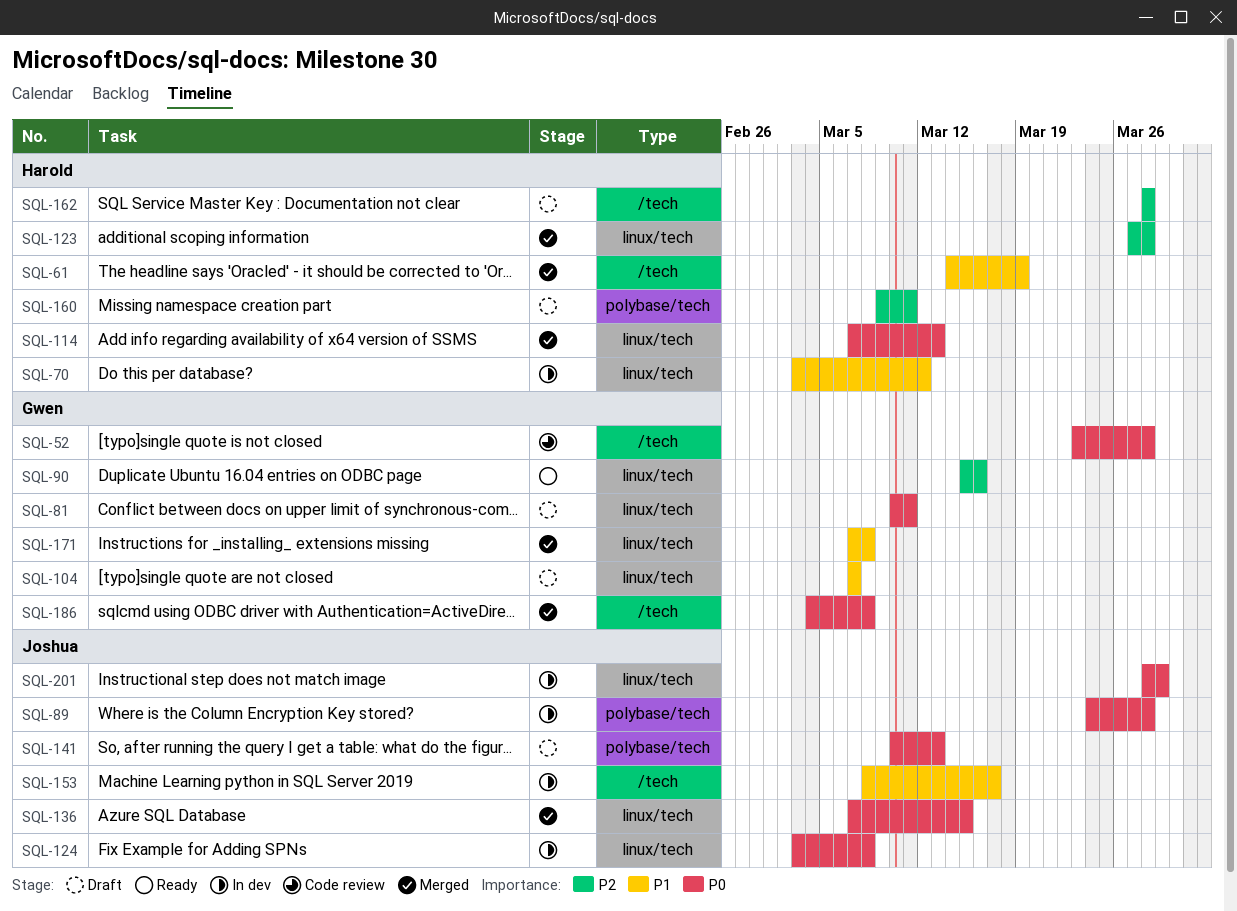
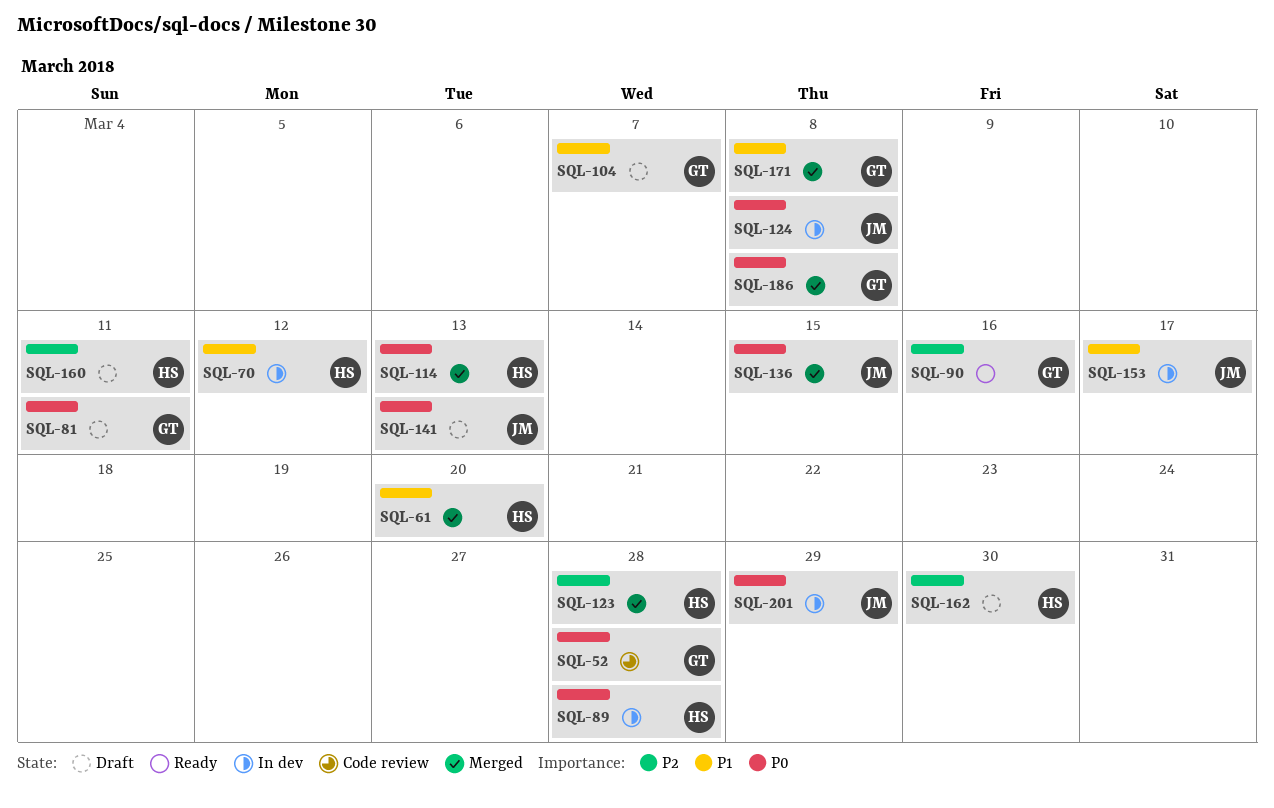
SQL-61, due: Mar 19 -> Mar 20
SQL-89, owner: Joshua -> Harold
SQL-162, due: Mar 28 -> Mar 30

